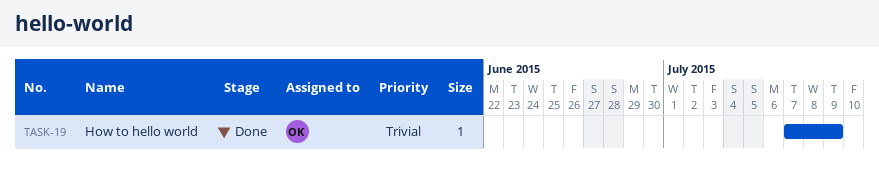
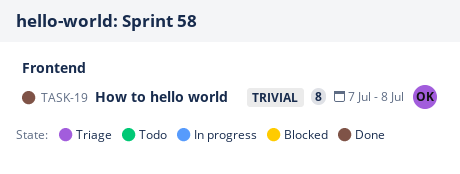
TASK-19, estimate: 1 -> 8
TASK-19, due: Jul 9 -> Jul 8

